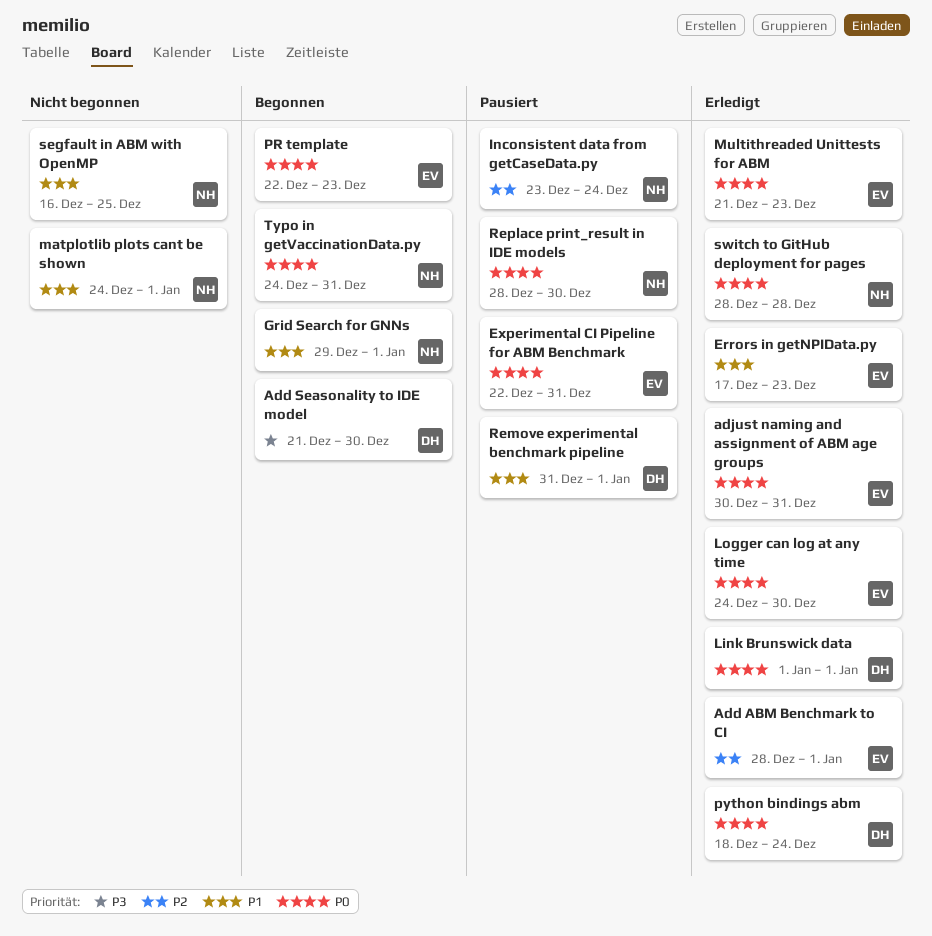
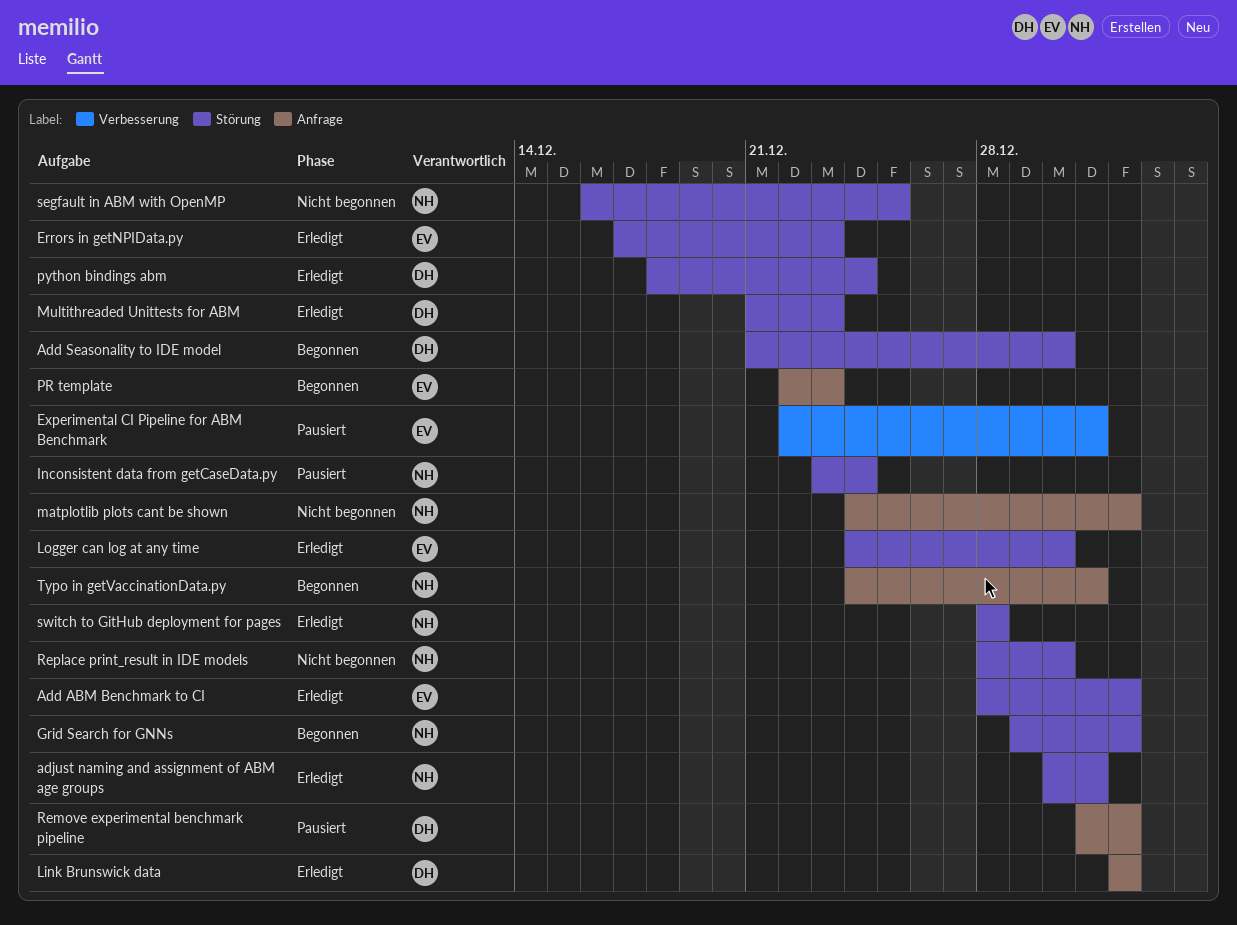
adjust naming and assignment of ABM age groups, owner: EV -> NH
Multithreaded Unittests for ABM, owner: EV -> DH
Replace print_result in IDE models, status: Pausiert -> Nicht begonnen

